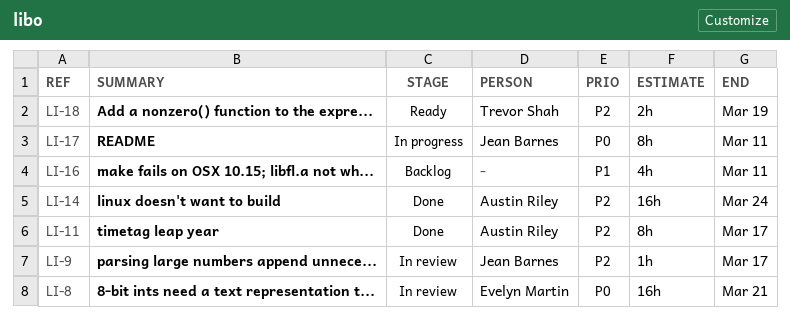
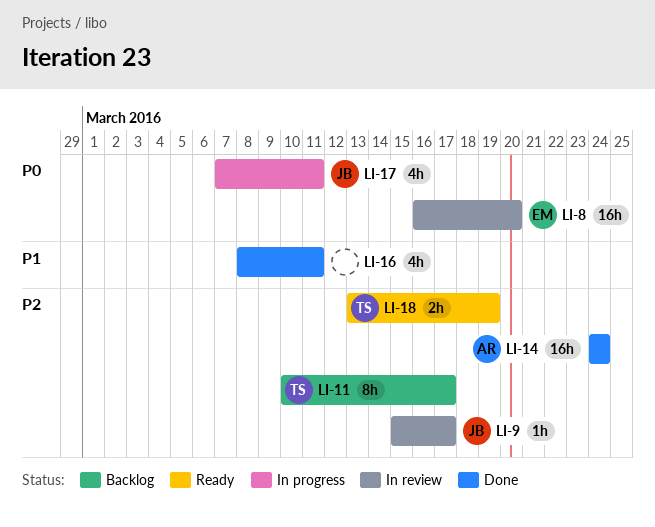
LI-8, due: Mar 21 -> Mar 20
LI-11, status: Done -> Backlog
LI-11, owner: Austin Riley -> Trevor Shah
LI-16, status: Backlog -> Done
LI-17, estimate: 8h -> 4h

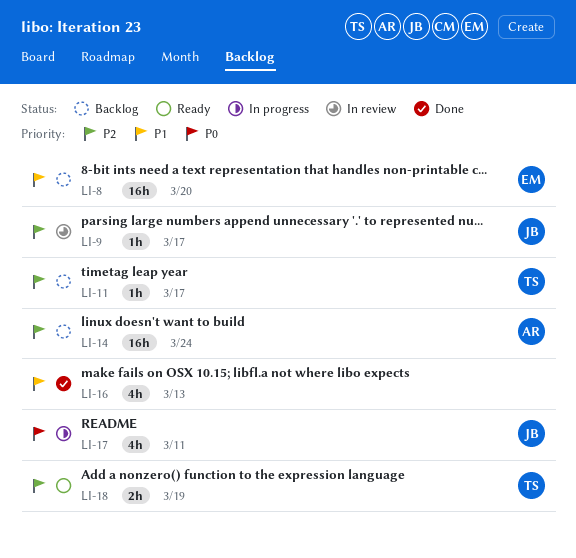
LI-8, status: In review -> Backlog
LI-8, priority: P0 -> P1
LI-11, estimate: 8h -> 1h
LI-14, status: Done -> Backlog
LI-16, due: Mar 11 -> Mar 13

